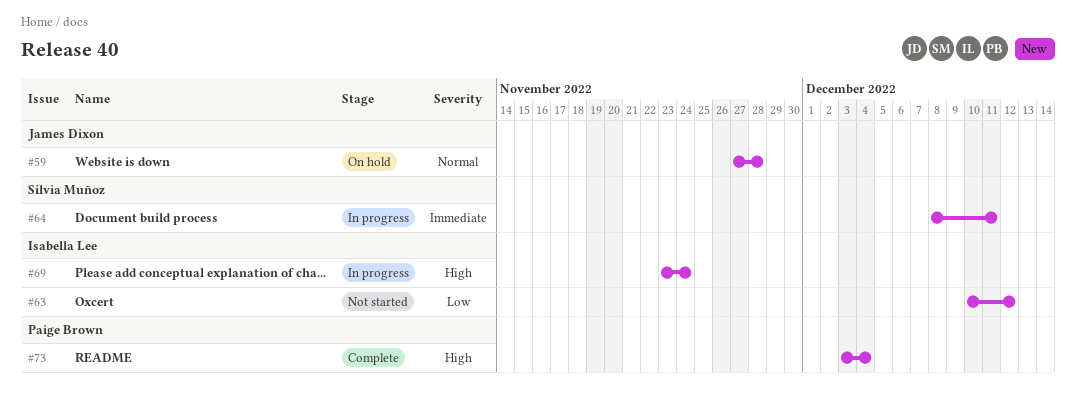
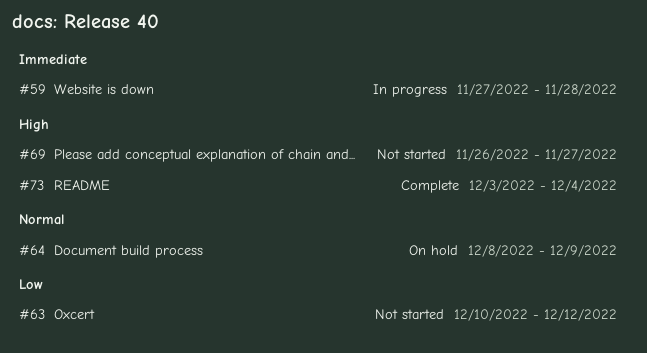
#59, status: On hold -> In progress
#59, priority: Normal -> Immediate
#64, status: In progress -> On hold
#64, priority: Immediate -> Normal
#64, due: Dec 11 -> Dec 9
#69, status: In progress -> Not started
#69, start: Nov 23 -> Nov 26
#69, due: Nov 24 -> Nov 27

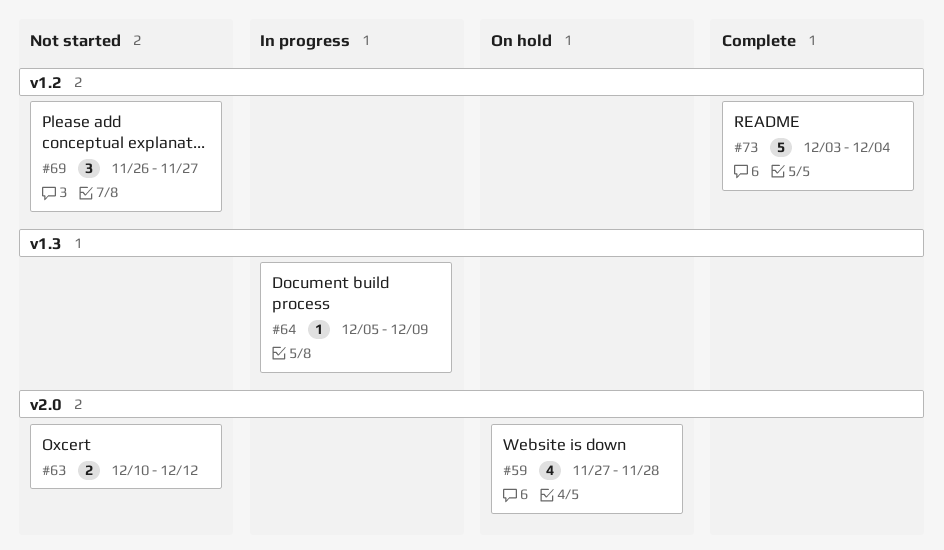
#59, status: In progress -> On hold
#64, status: On hold -> In progress
#64, start: Dec 8 -> Dec 5

